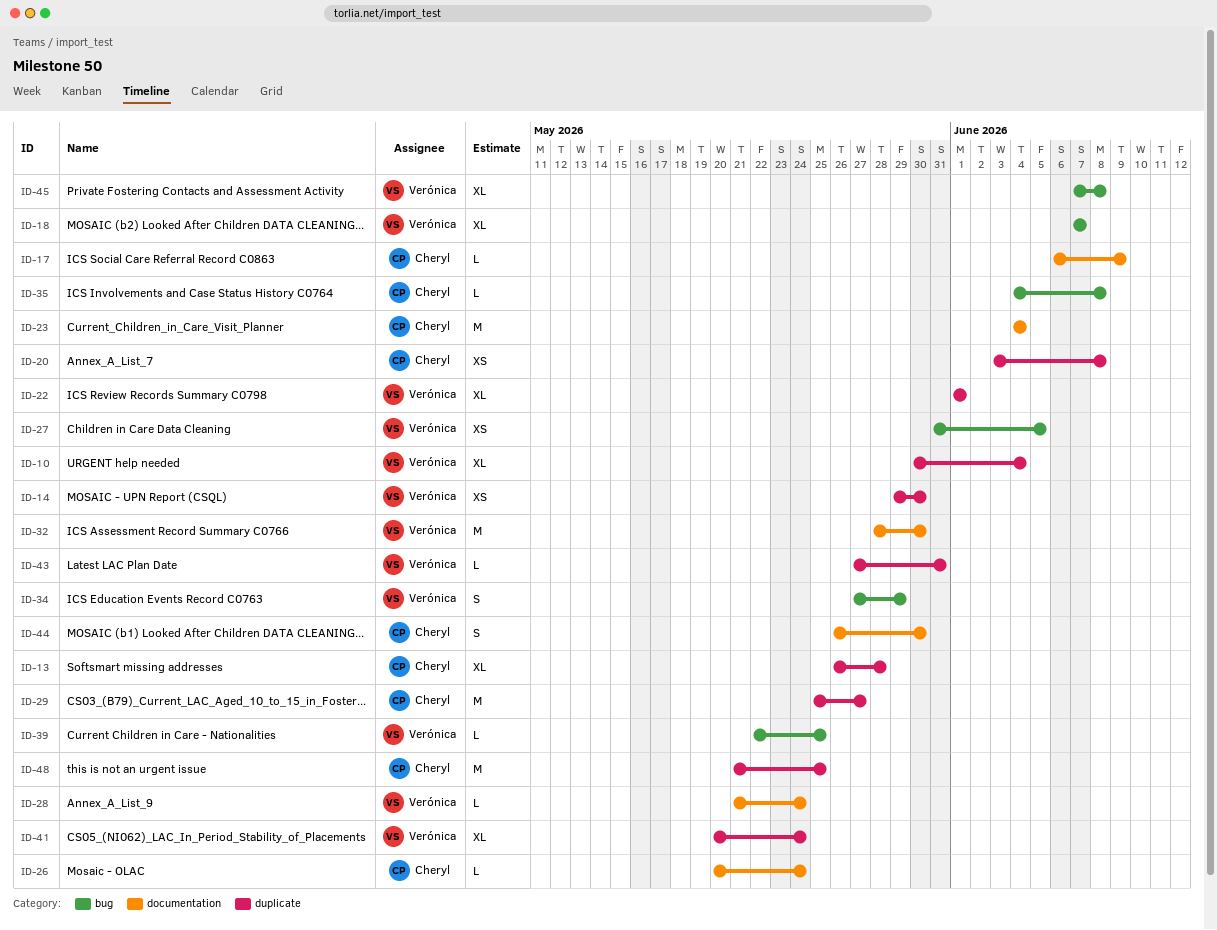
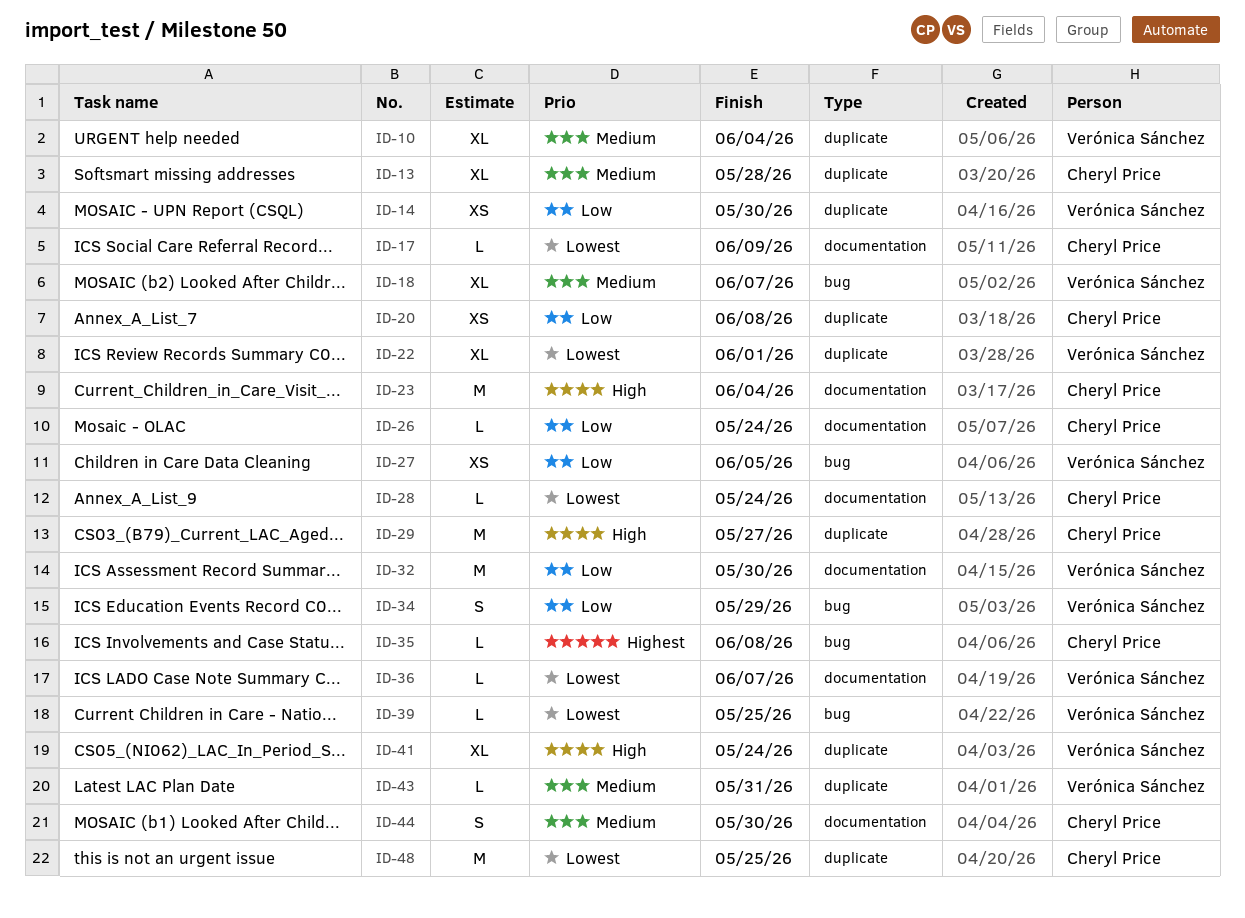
ID-28, owner: Verónica Sánchez -> Cheryl Price
ID-36: none -> present
ID-45: present -> none

